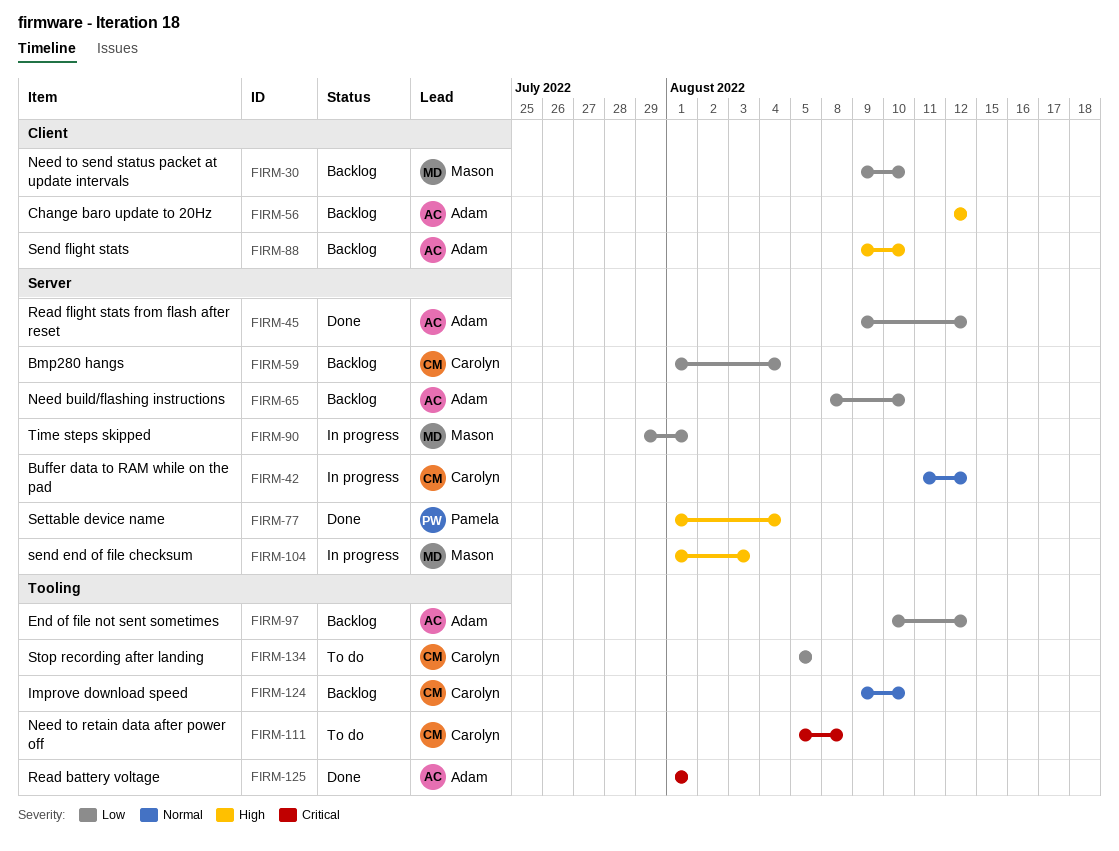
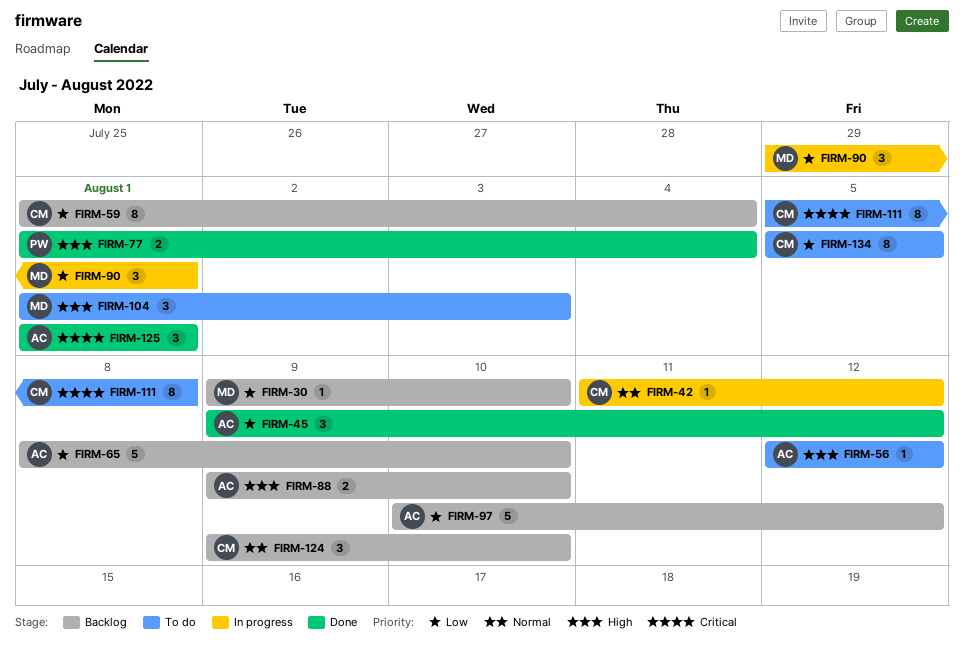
FIRM-56, status: Backlog -> To do
FIRM-104, status: In progress -> To do

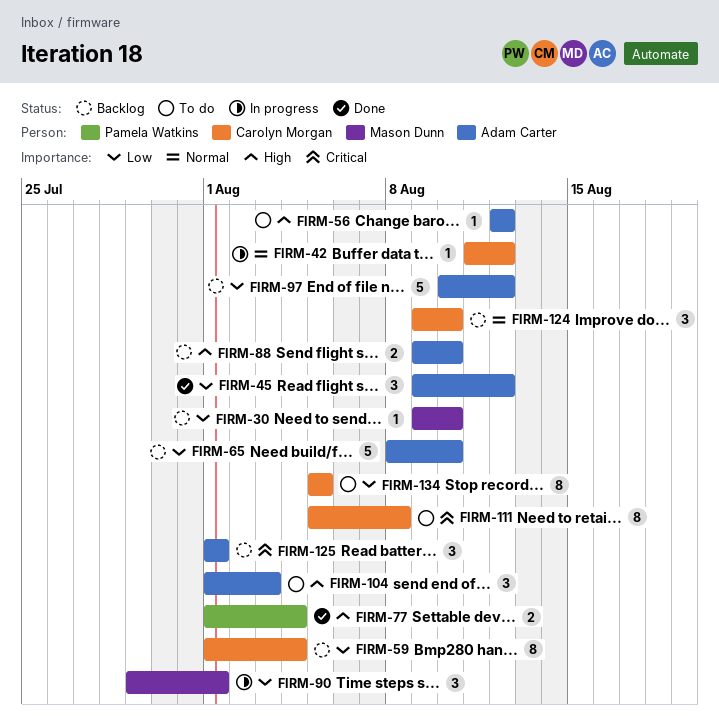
FIRM-104, owner: Mason Dunn -> Adam Carter
FIRM-125, status: Done -> Backlog

